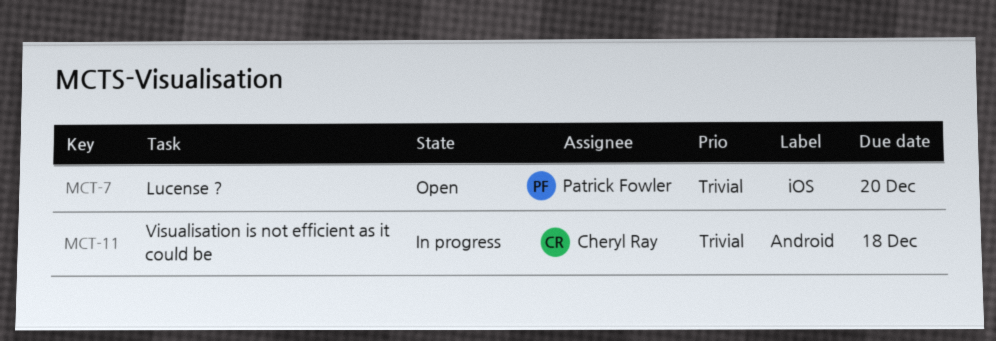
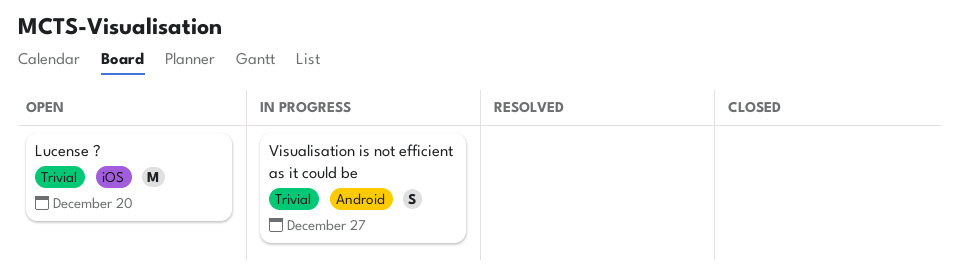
Visualisation is not efficient as it could be, due: Dec 18 -> Dec 27

